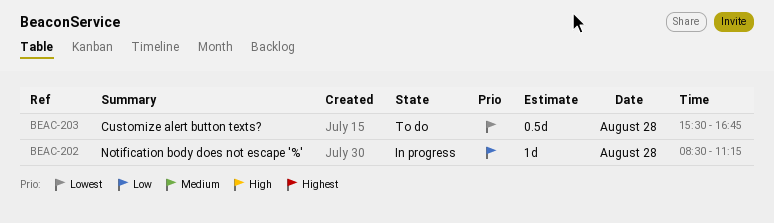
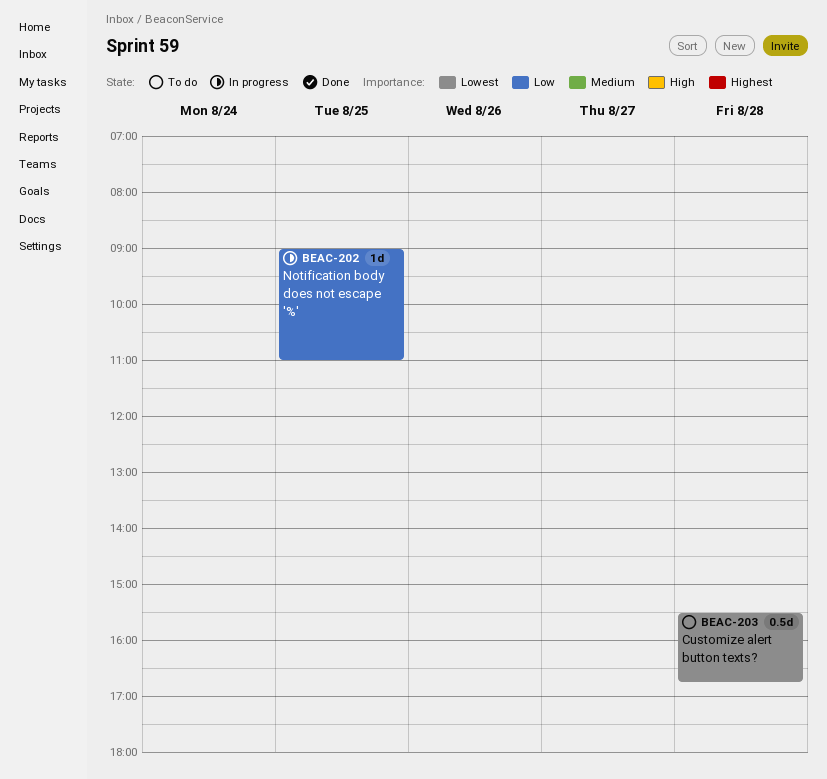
BEAC-202, day: Aug 28 -> Aug 25
BEAC-202, begins: 08:30 -> 09:00
BEAC-202, ends: 11:15 -> 11:00

